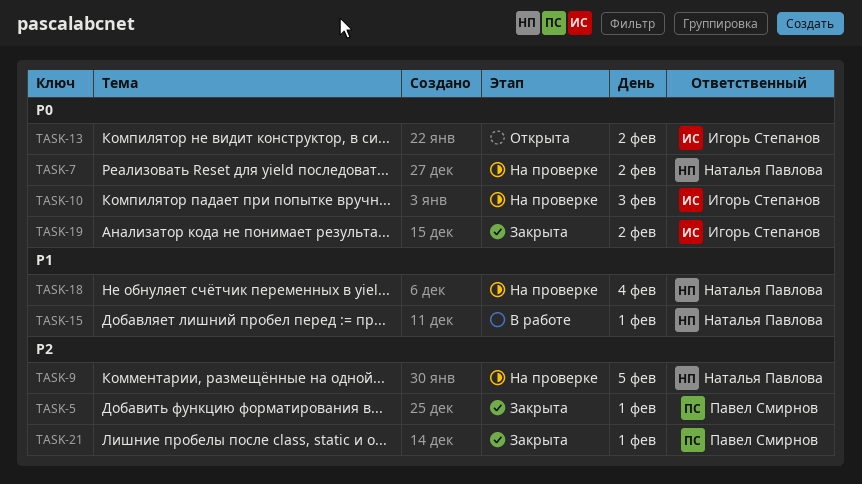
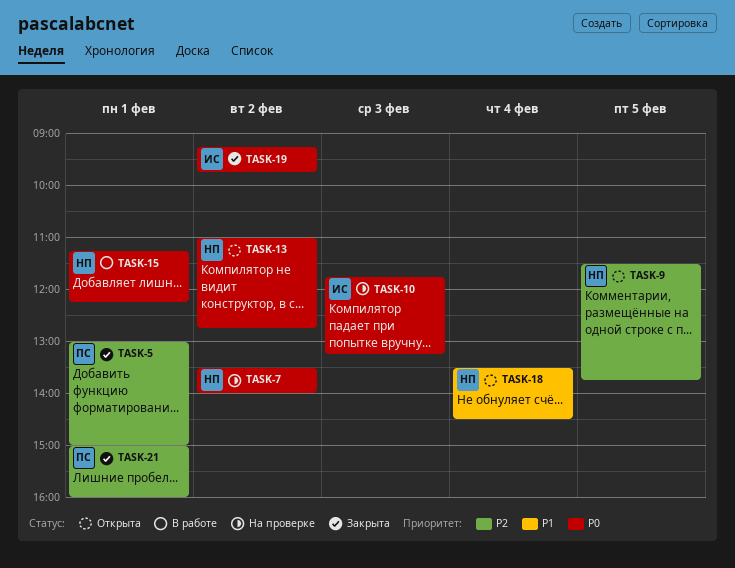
TASK-9, status: На проверке -> Открыта
TASK-13, owner: Игорь Степанов -> Наталья Павлова
TASK-15, priority: P1 -> P0
TASK-18, status: На проверке -> Открыта

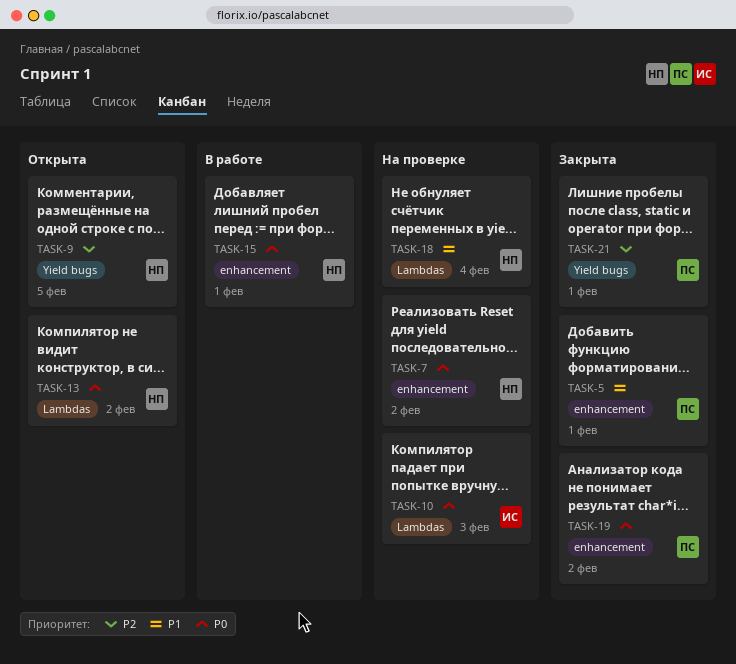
TASK-5, priority: P2 -> P1
TASK-18, status: Открыта -> На проверке
TASK-19, owner: ИС -> ПС

